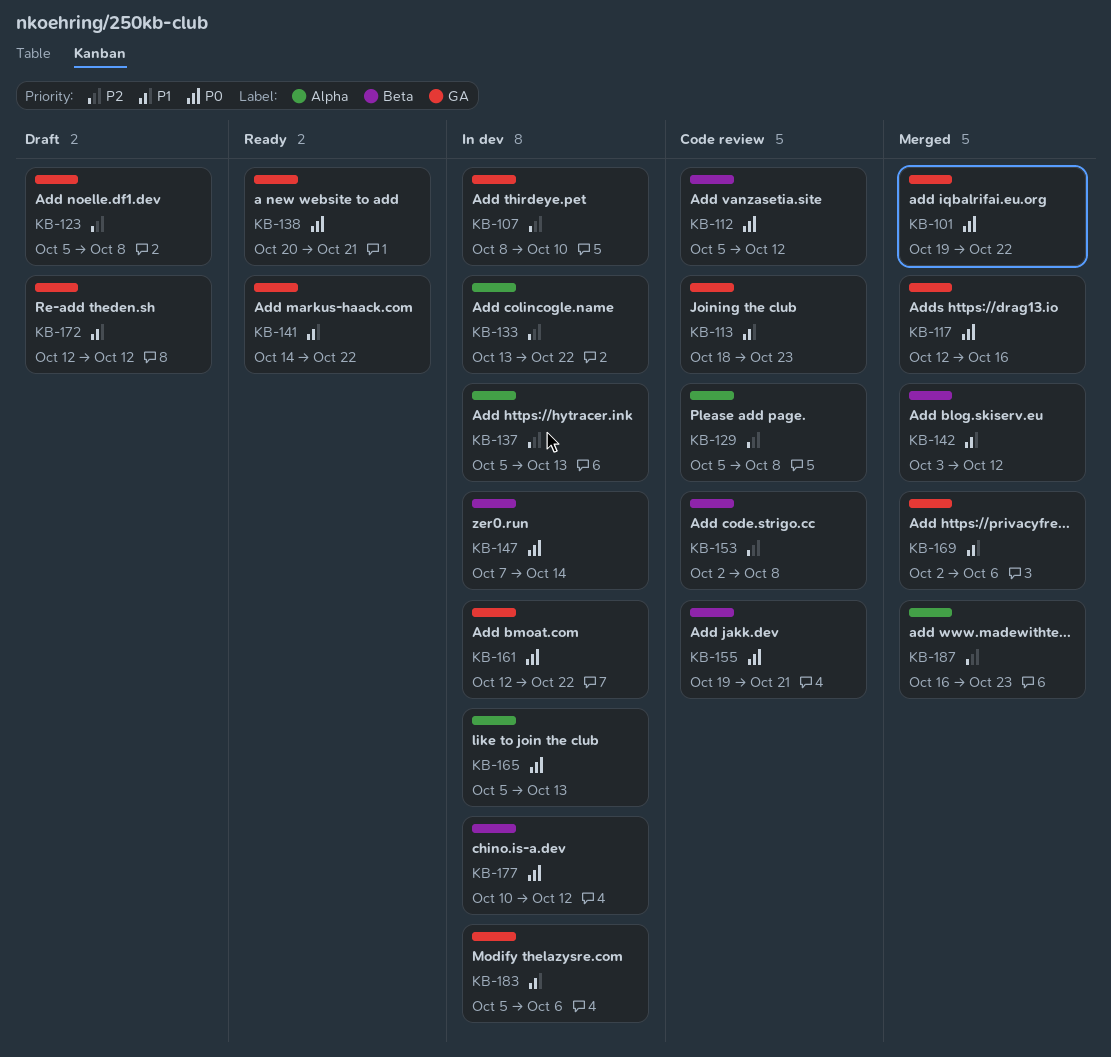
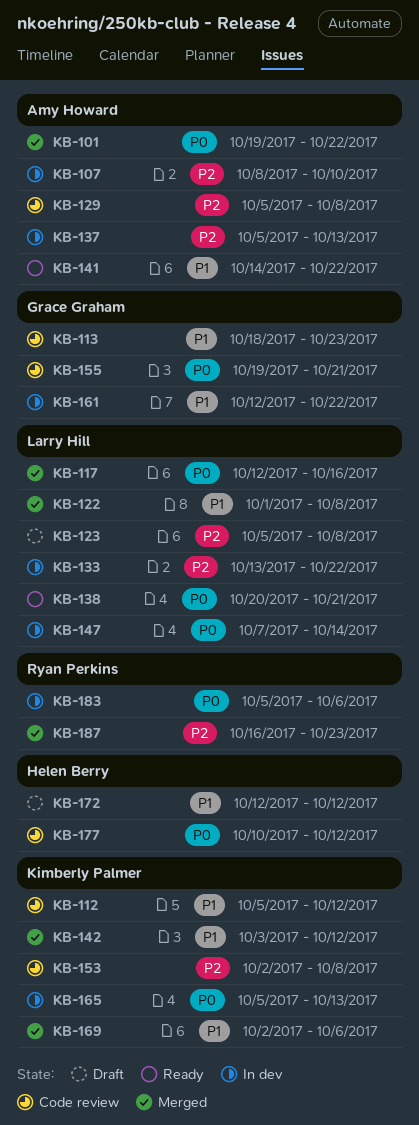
KB-112, priority: P0 -> P1
KB-122: none -> present
KB-161, priority: P0 -> P1
KB-177, status: In dev -> Code review
KB-183, priority: P1 -> P0

